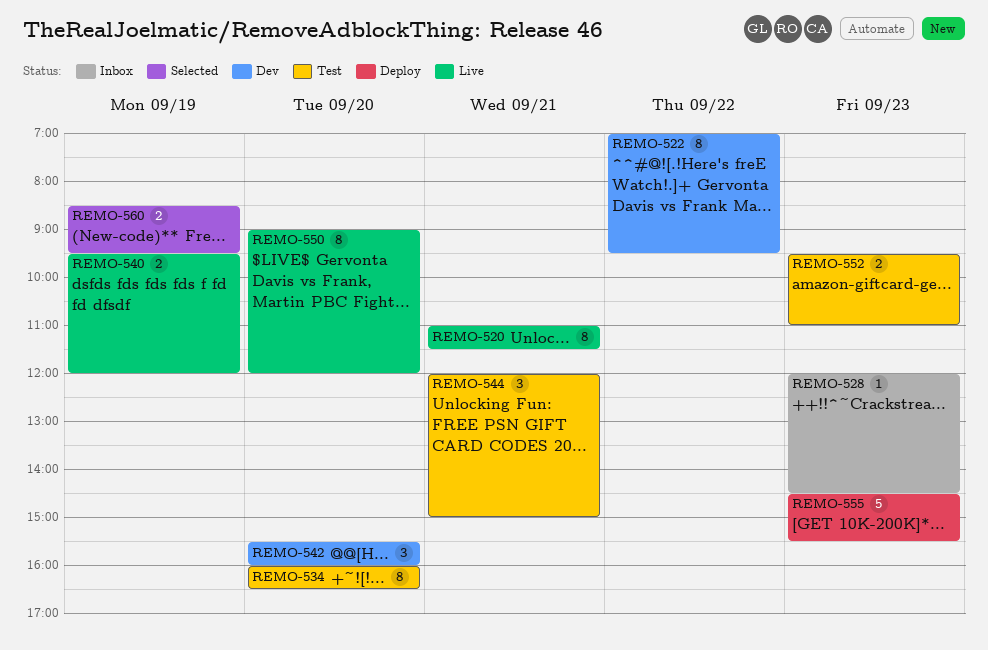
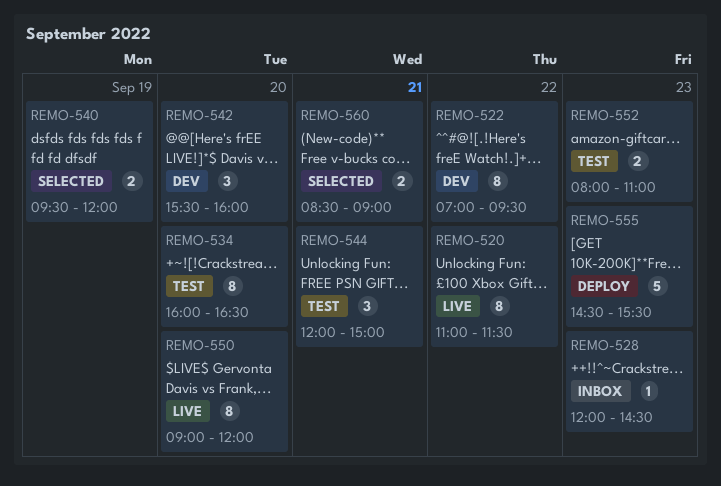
REMO-520, day: Sep 21 -> Sep 22
REMO-540, status: Live -> Selected
REMO-552, begins: 09:30 -> 08:00
REMO-560, day: Sep 19 -> Sep 21
REMO-560, ends: 09:30 -> 09:00

